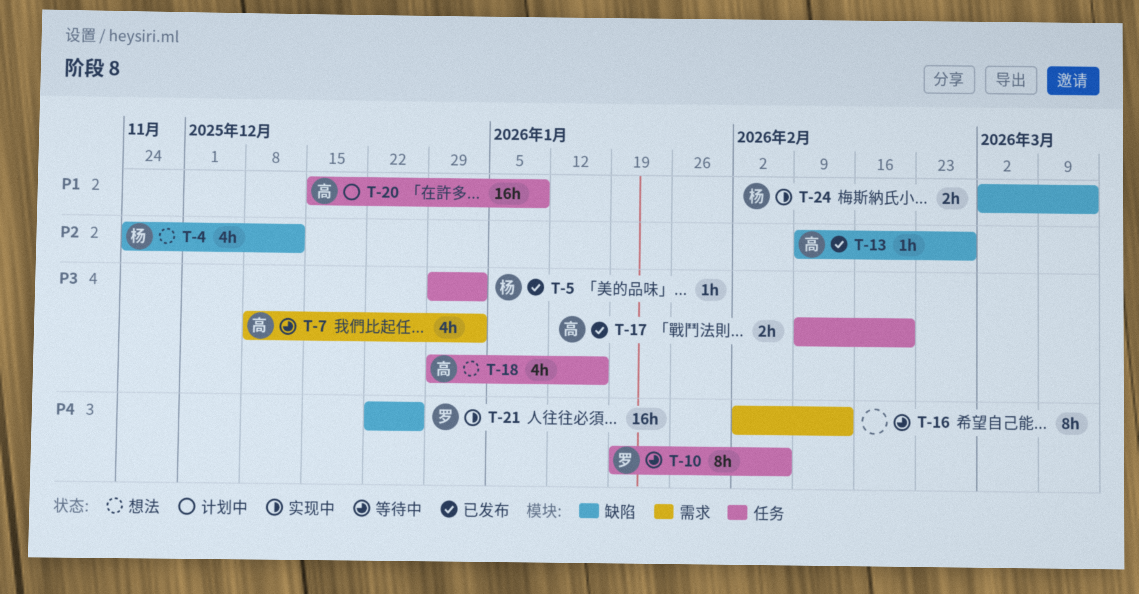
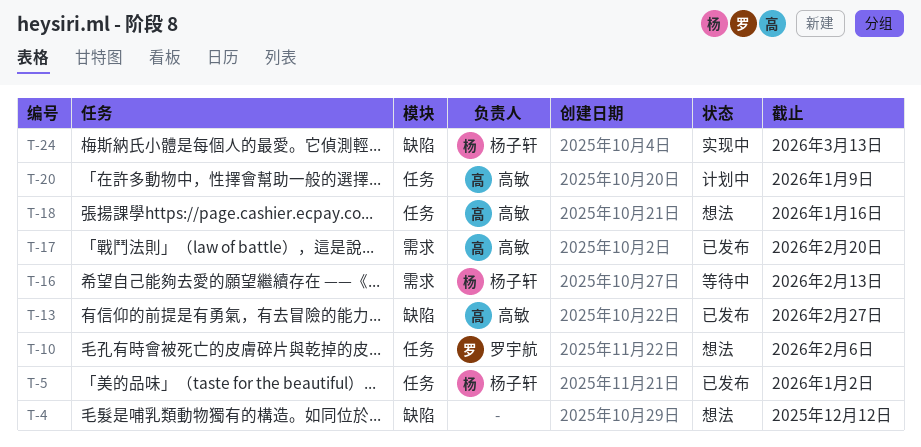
T-4, owner: 杨子轩 -> none
T-7: present -> none
T-10, status: 等待中 -> 想法
T-16, owner: none -> 杨子轩
T-17, label: 任务 -> 需求
T-21: present -> none

